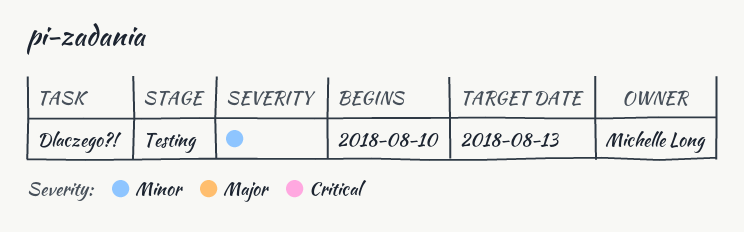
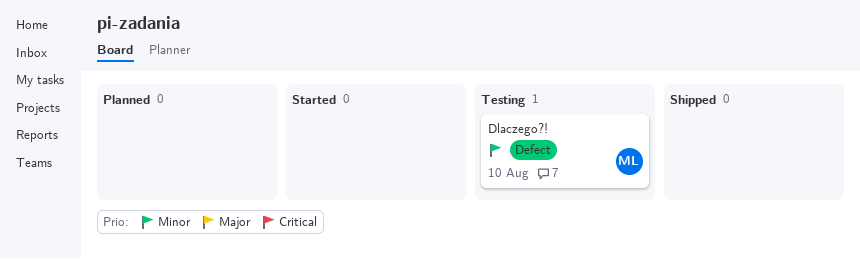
Dlaczego?!, due: Aug 13 -> Aug 10

